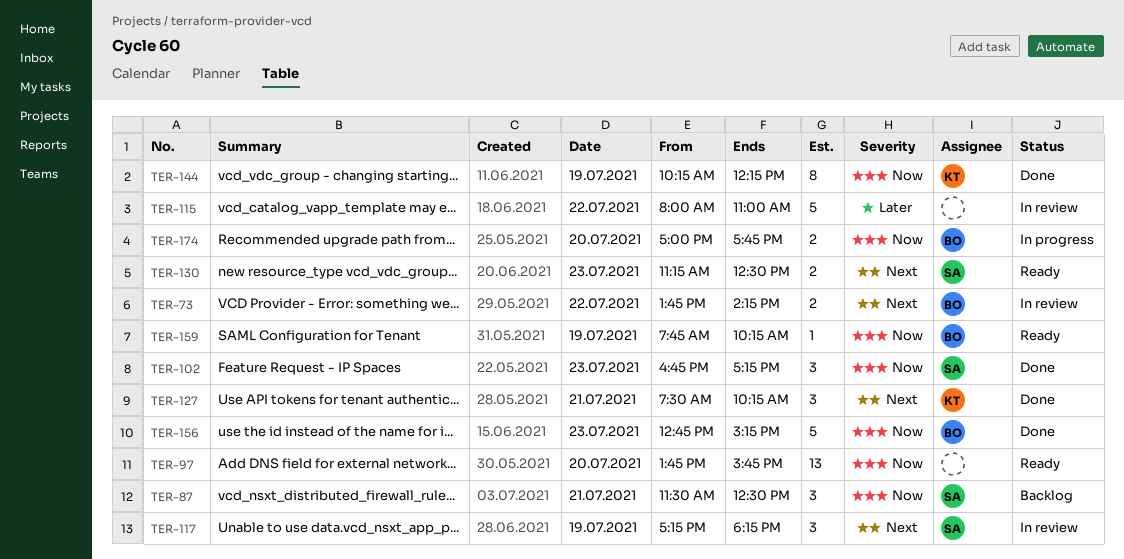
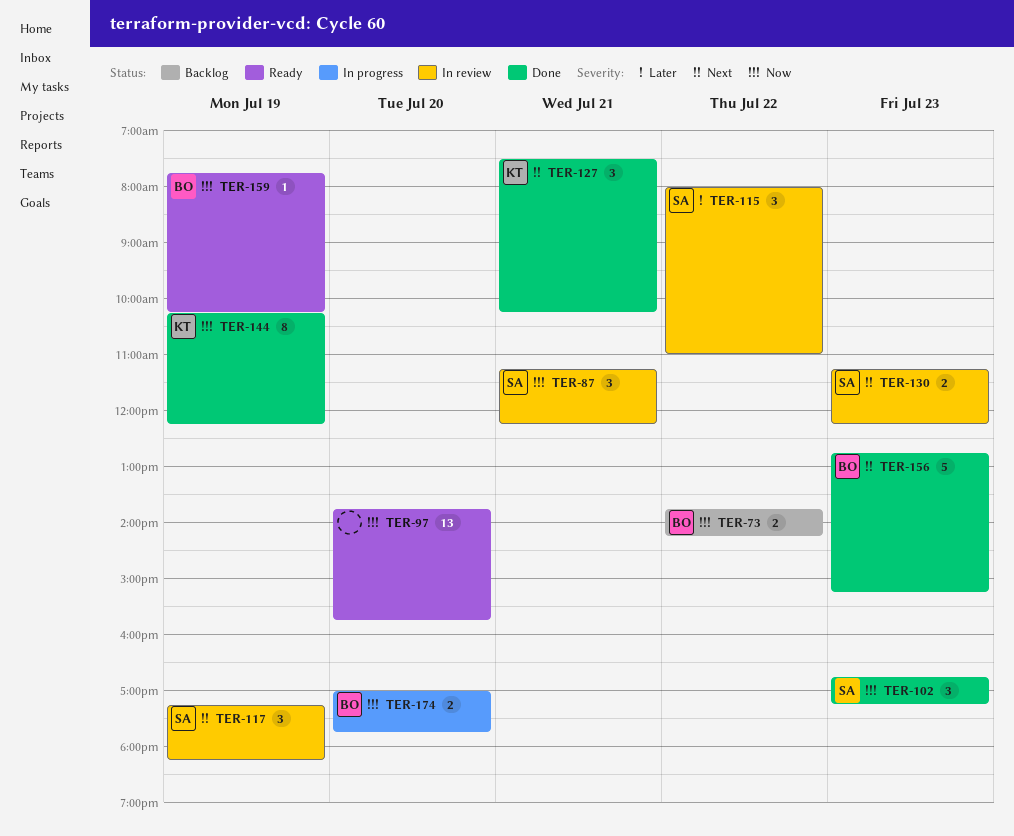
TER-73, status: In review -> Backlog
TER-73, priority: Next -> Now
TER-87, status: Backlog -> In review
TER-87, begins: 11:30 -> 11:15
TER-87, ends: 12:30 -> 12:15
TER-115, owner: none -> SA
TER-115, estimate: 5 -> 3
TER-130, status: Ready -> In review
TER-130, ends: 12:30 -> 12:15
TER-156, priority: Now -> Next

